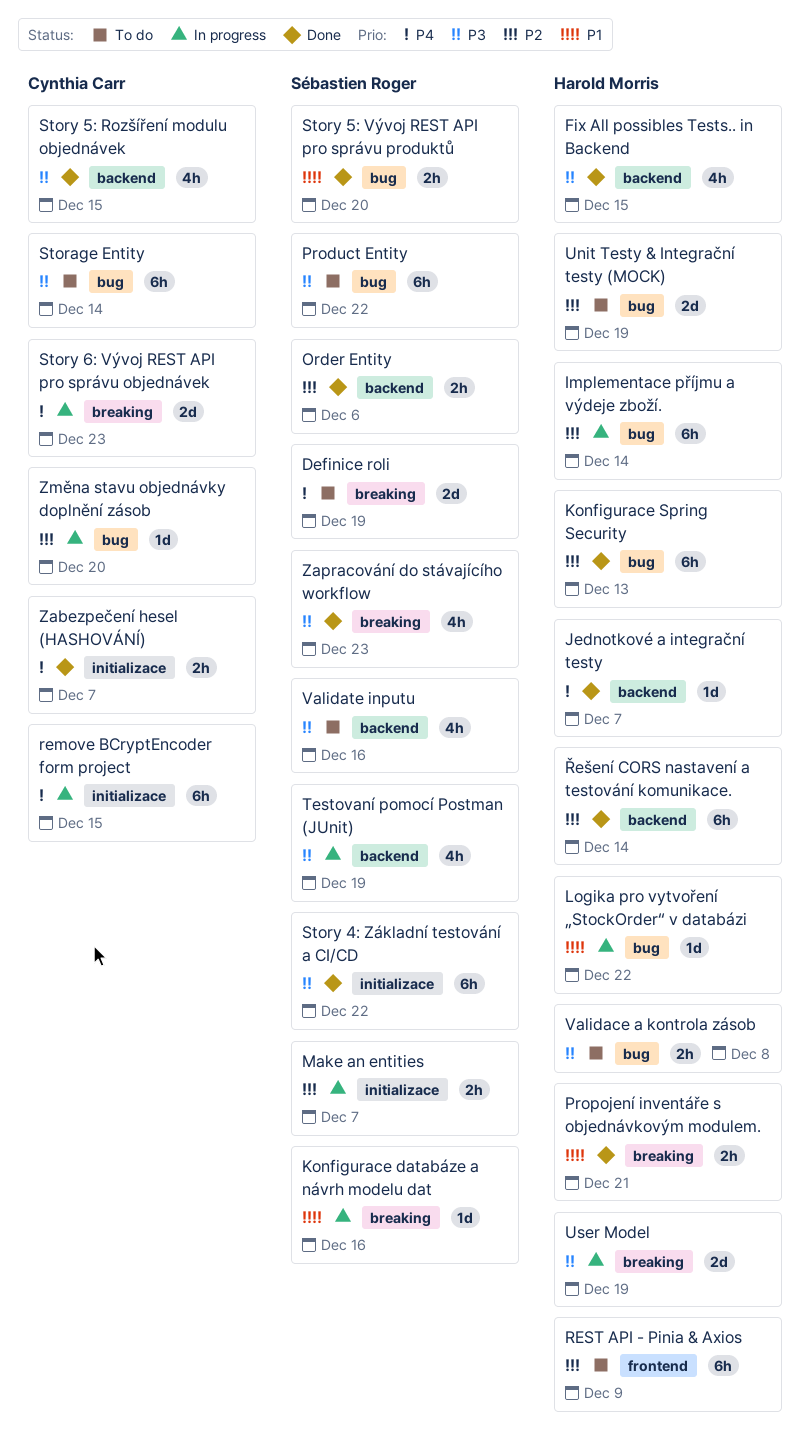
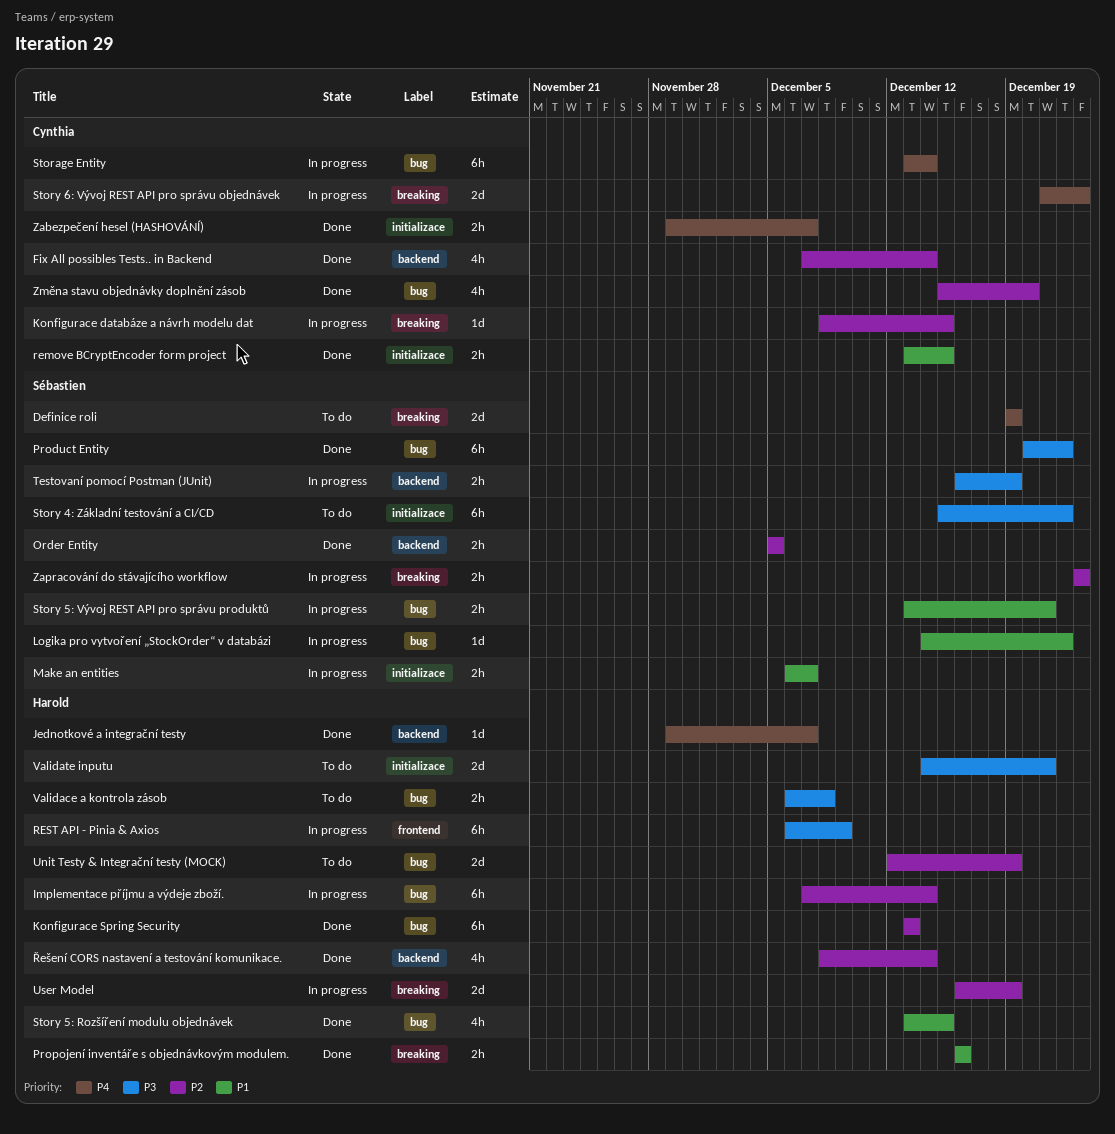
Fix All possibles Tests.. in Backend, owner: Harold Morris -> Cynthia Carr
Fix All possibles Tests.. in Backend, priority: P3 -> P2
Fix All possibles Tests.. in Backend, due: Dec 15 -> Dec 14
Konfigurace databáze a návrh modelu dat, owner: Sébastien Roger -> Cynthia Carr
Konfigurace databáze a návrh modelu dat, priority: P1 -> P2
Konfigurace databáze a návrh modelu dat, due: Dec 16 -> Dec 15
Logika pro vytvoření „StockOrder“ v databázi, owner: Harold Morris -> Sébastien Roger
Make an entities, priority: P2 -> P1
Order Entity, due: Dec 6 -> Dec 5
Product Entity, status: To do -> Done
Propojení inventáře s objednávkovým modulem., due: Dec 21 -> Dec 16
remove BCryptEncoder form project, status: In progress -> Done
remove BCryptEncoder form project, priority: P4 -> P1
remove BCryptEncoder form project, estimate: 6h -> 2h
REST API - Pinia & Axios, status: To do -> In progress
REST API - Pinia & Axios, priority: P2 -> P3
Storage Entity, status: To do -> In progress
Storage Entity, priority: P3 -> P4
Story 4: Základní testování a CI/CD, status: Done -> To do
Story 5: Rozšíření modulu objednávek, owner: Cynthia Carr -> Harold Morris
Story 5: Rozšíření modulu objednávek, priority: P3 -> P1
Story 5: Rozšíření modulu objednávek, label: backend -> bug
Story 5: Vývoj REST API pro správu produktů, status: Done -> In progress
Story 5: Vývoj REST API pro správu produktů, due: Dec 20 -> Dec 21
Testovaní pomocí Postman (JUnit), estimate: 4h -> 2h
User Model, priority: P3 -> P2
Validate inputu, owner: Sébastien Roger -> Harold Morris
Validate inputu, label: backend -> initializace
Validate inputu, estimate: 4h -> 2d
Validate inputu, due: Dec 16 -> Dec 21
Zapracování do stávajícího workflow, status: Done -> In progress
Zapracování do stávajícího workflow, priority: P3 -> P2
Zapracování do stávajícího workflow, estimate: 4h -> 2h
Změna stavu objednávky doplnění zásob, status: In progress -> Done
Změna stavu objednávky doplnění zásob, estimate: 1d -> 4h
Řešení CORS nastavení a testování komunikace., estimate: 6h -> 4h

